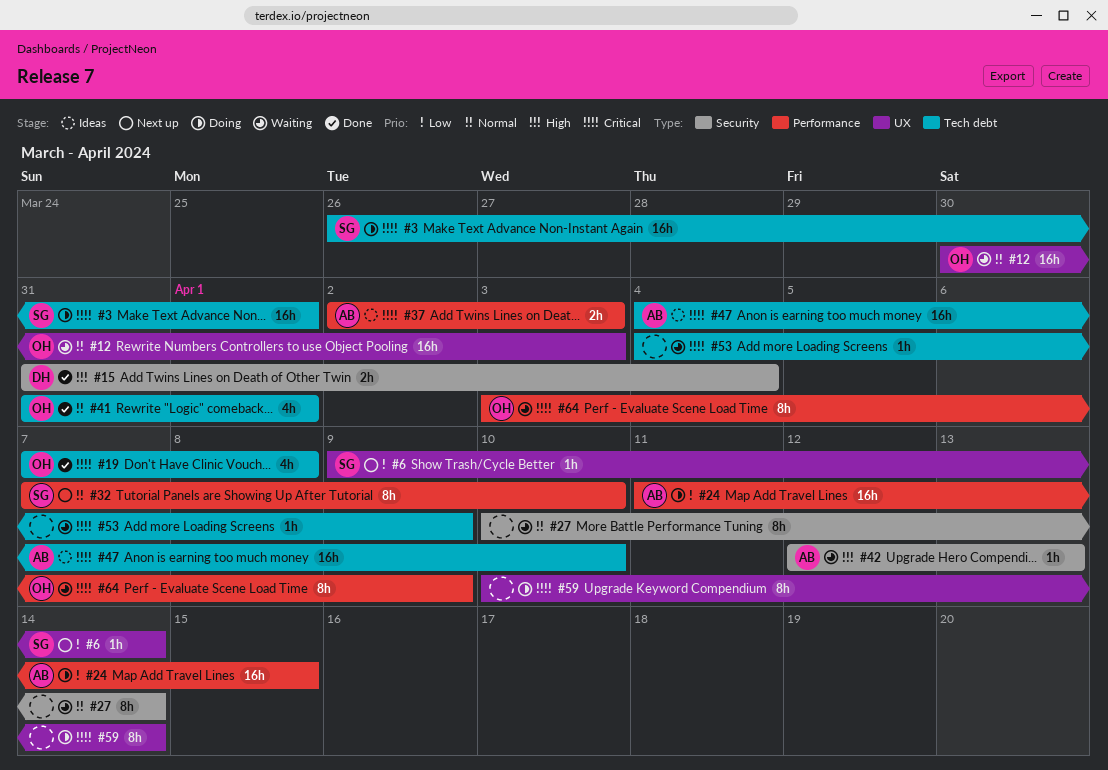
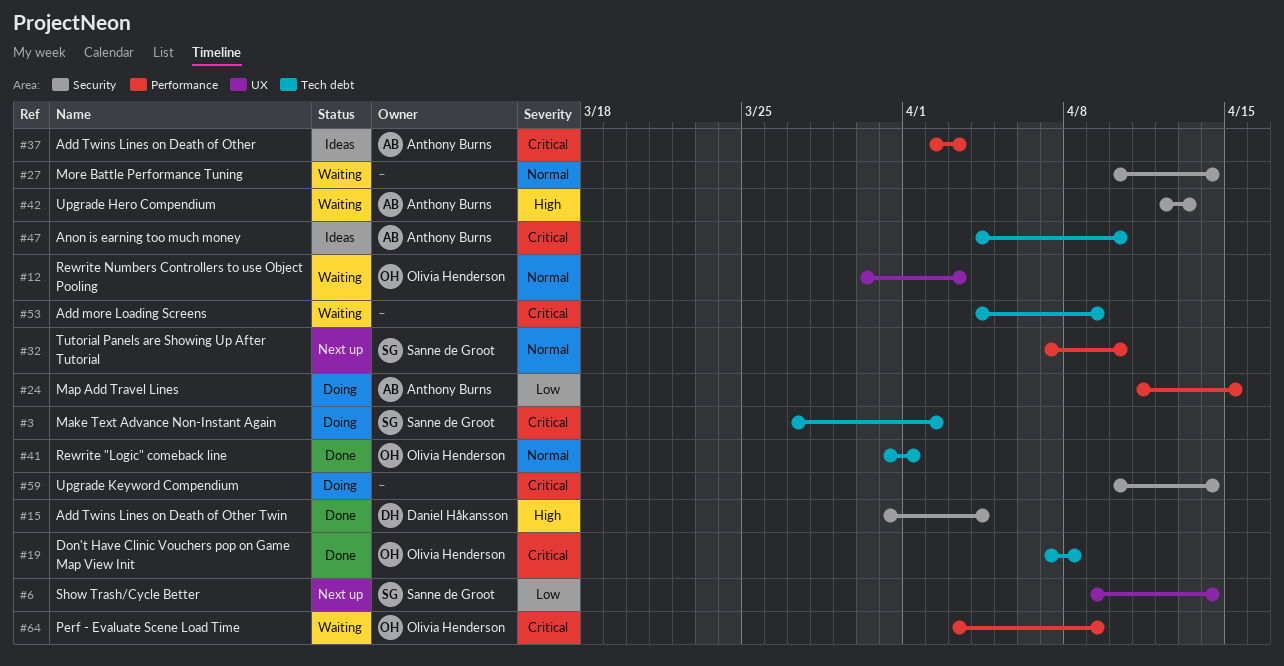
#3, start: Mar 26 -> Mar 27
#3, due: Apr 1 -> Apr 2
#59, label: UX -> Security

